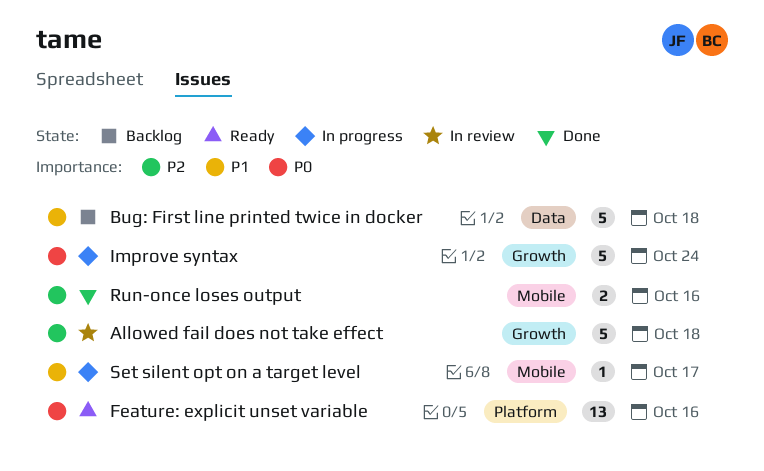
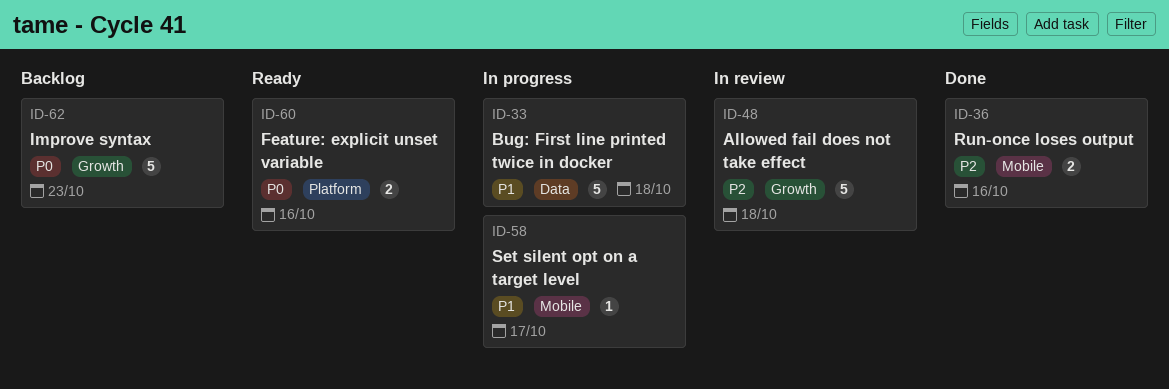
Bug: First line printed twice in docker, status: Backlog -> In progress
Feature: explicit unset variable, estimate: 13 -> 2
Improve syntax, status: In progress -> Backlog
Improve syntax, due: Oct 24 -> Oct 23

